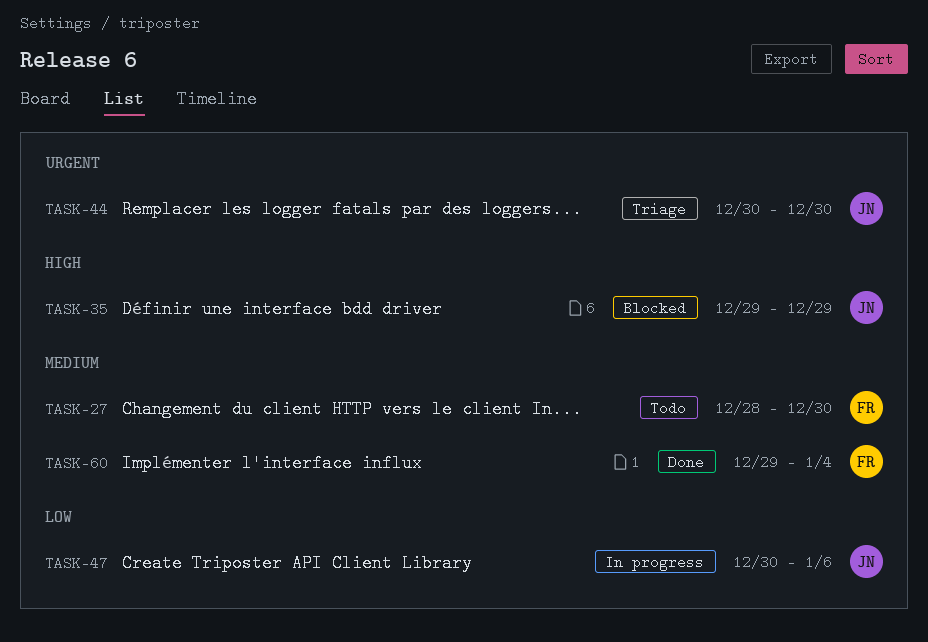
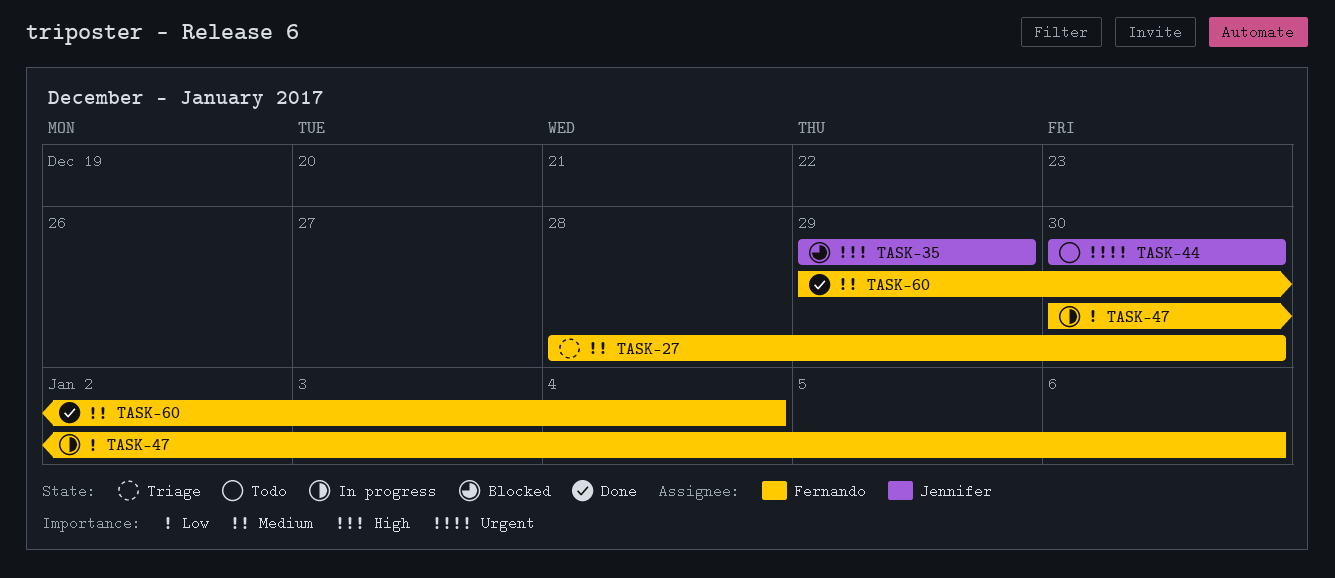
TASK-27, status: Todo -> Triage
TASK-44, status: Triage -> Todo
TASK-47, owner: Jennifer -> Fernando

